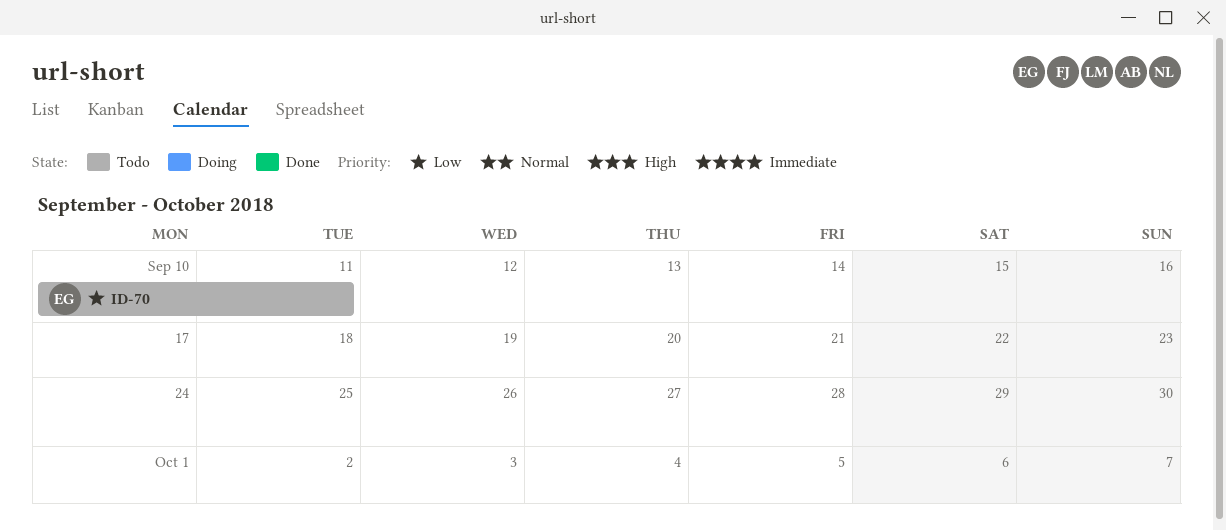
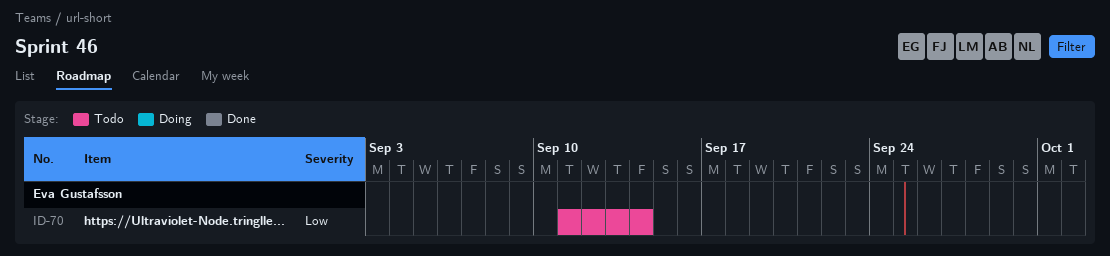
ID-70, start: Sep 10 -> Sep 11
ID-70, due: Sep 11 -> Sep 14

